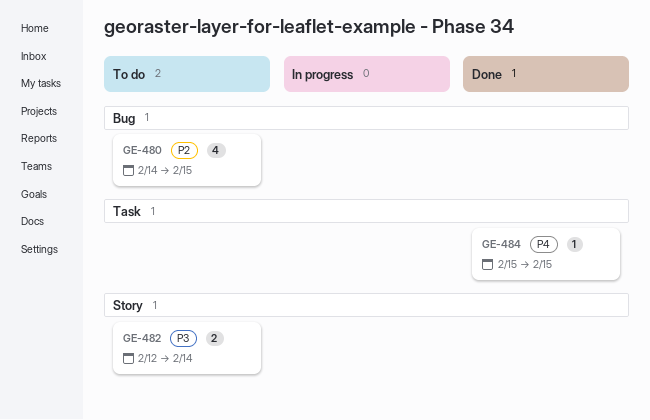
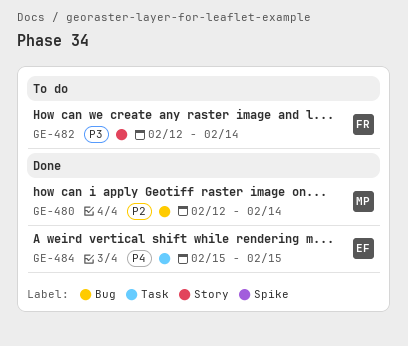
GE-480, status: To do -> Done
GE-480, start: Feb 14 -> Feb 12
GE-480, due: Feb 15 -> Feb 14

